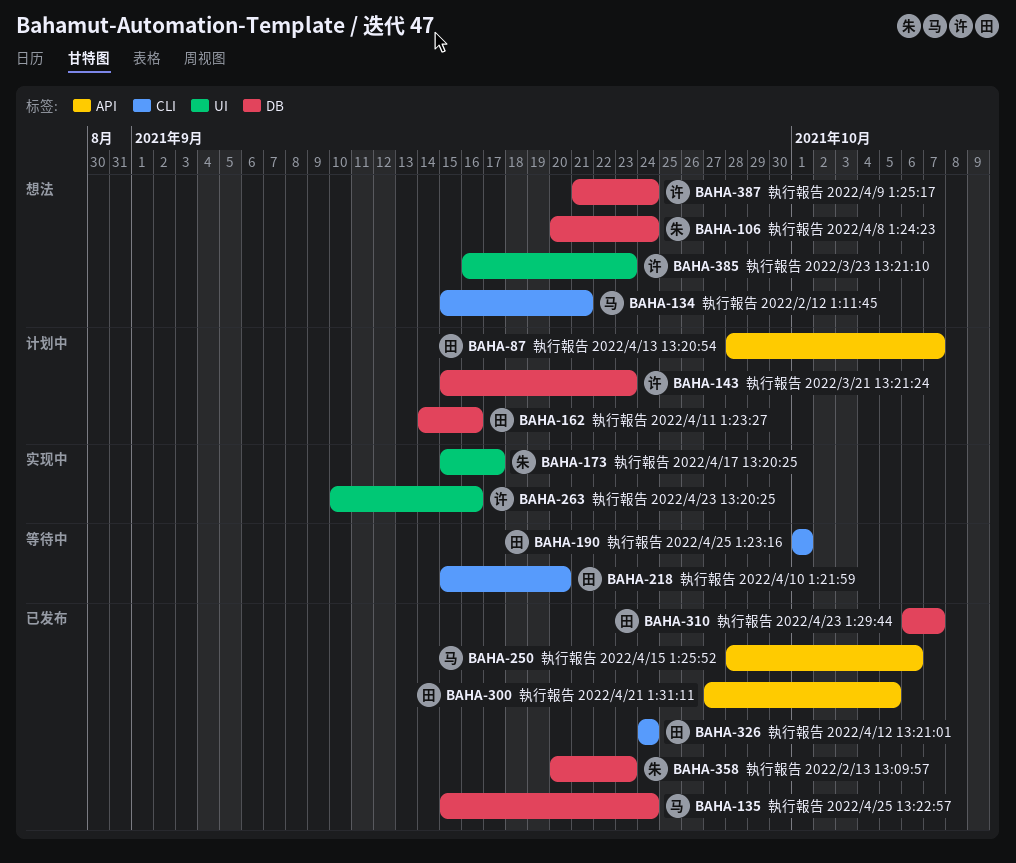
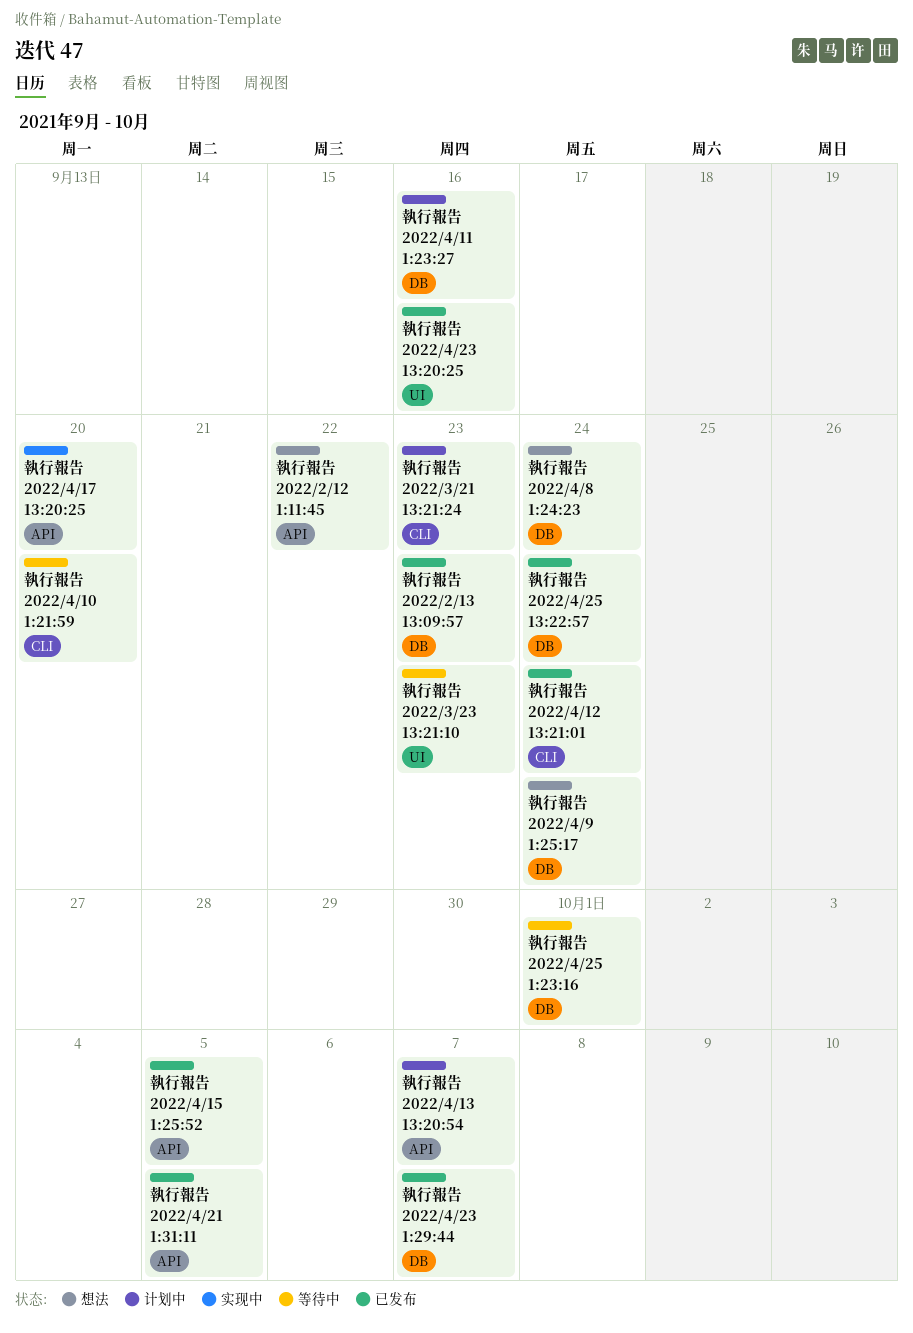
執行報告 2022/2/12 1:11:45, label: CLI -> API
執行報告 2022/2/12 1:11:45, due: Sep 21 -> Sep 22
執行報告 2022/3/21 13:21:24, label: DB -> CLI
執行報告 2022/3/23 13:21:10, status: 想法 -> 等待中
執行報告 2022/4/15 1:25:52, due: Oct 6 -> Oct 5
執行報告 2022/4/17 13:20:25, label: UI -> API
執行報告 2022/4/17 13:20:25, due: Sep 17 -> Sep 20
執行報告 2022/4/23 13:20:25, status: 实现中 -> 已发布
執行報告 2022/4/25 1:23:16, label: CLI -> DB

